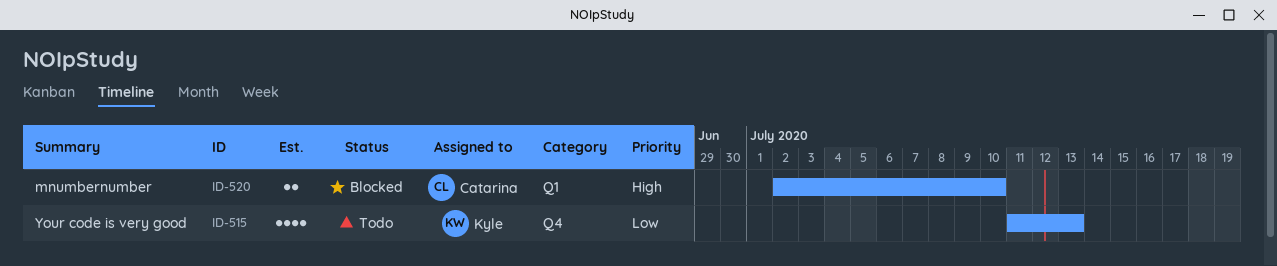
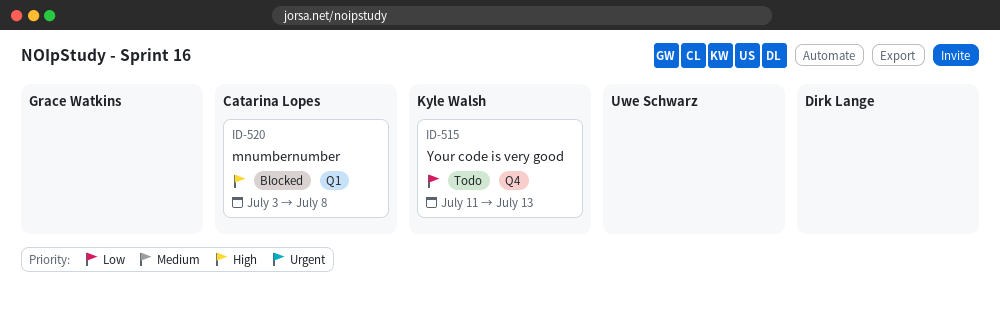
ID-520, start: Jul 2 -> Jul 3
ID-520, due: Jul 10 -> Jul 8

